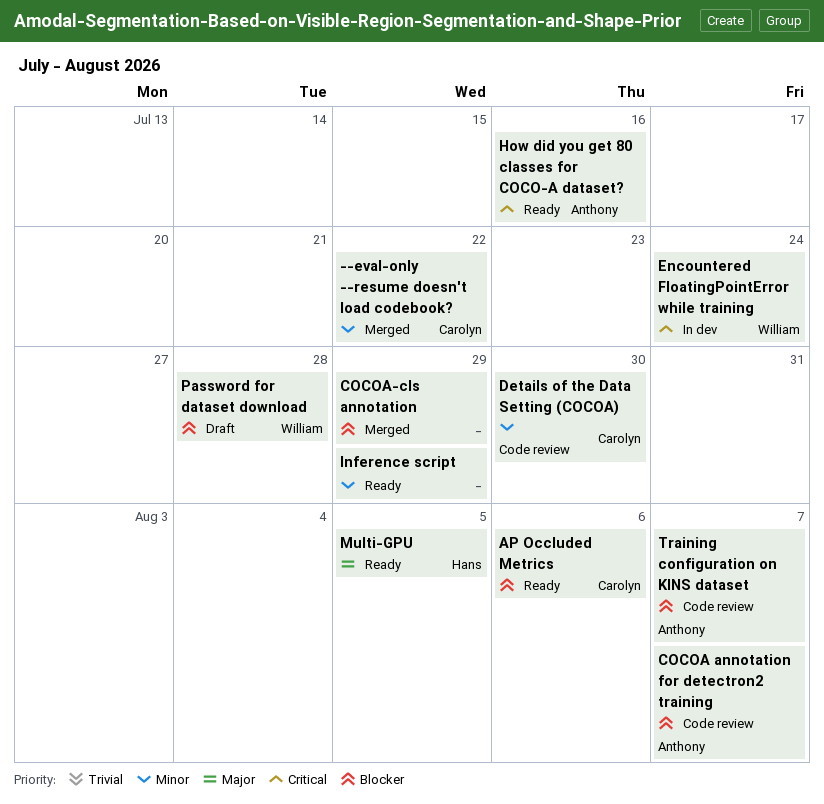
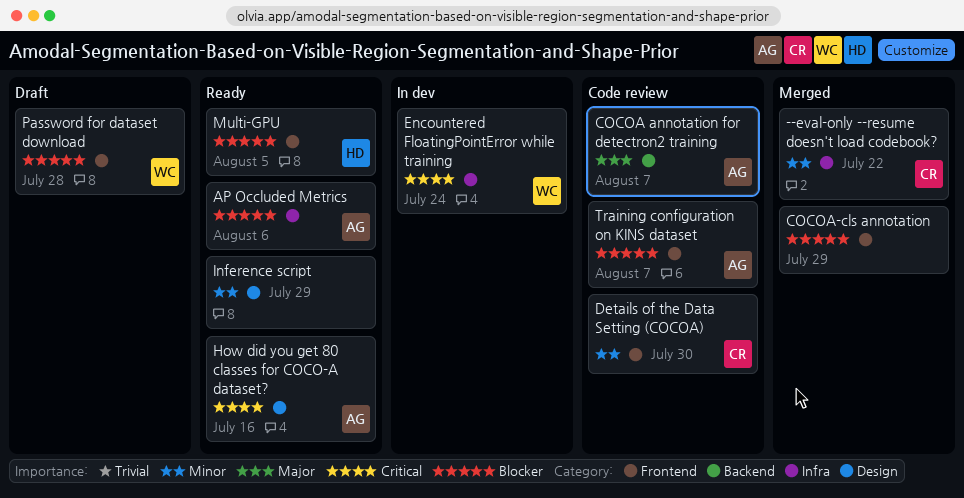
AP Occluded Metrics, owner: Carolyn -> Anthony
COCOA annotation for detectron2 training, priority: Blocker -> Major
Multi-GPU, priority: Major -> Blocker

